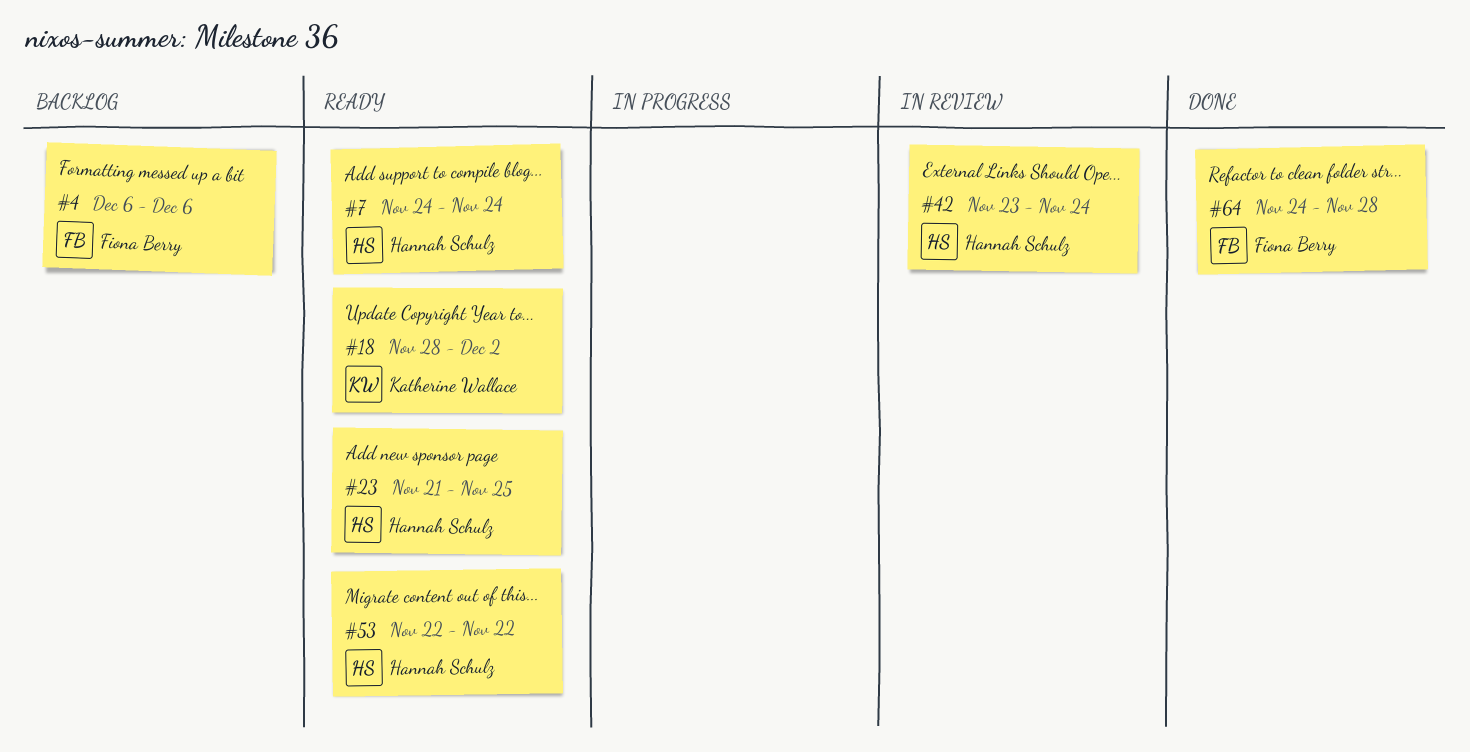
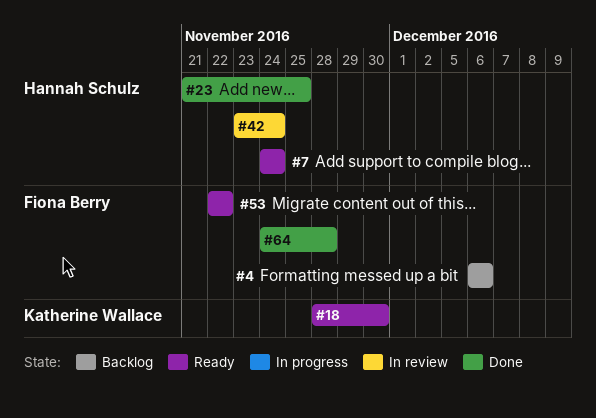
#18, due: Dec 2 -> Nov 30
#23, status: Ready -> Done
#53, owner: Hannah Schulz -> Fiona Berry

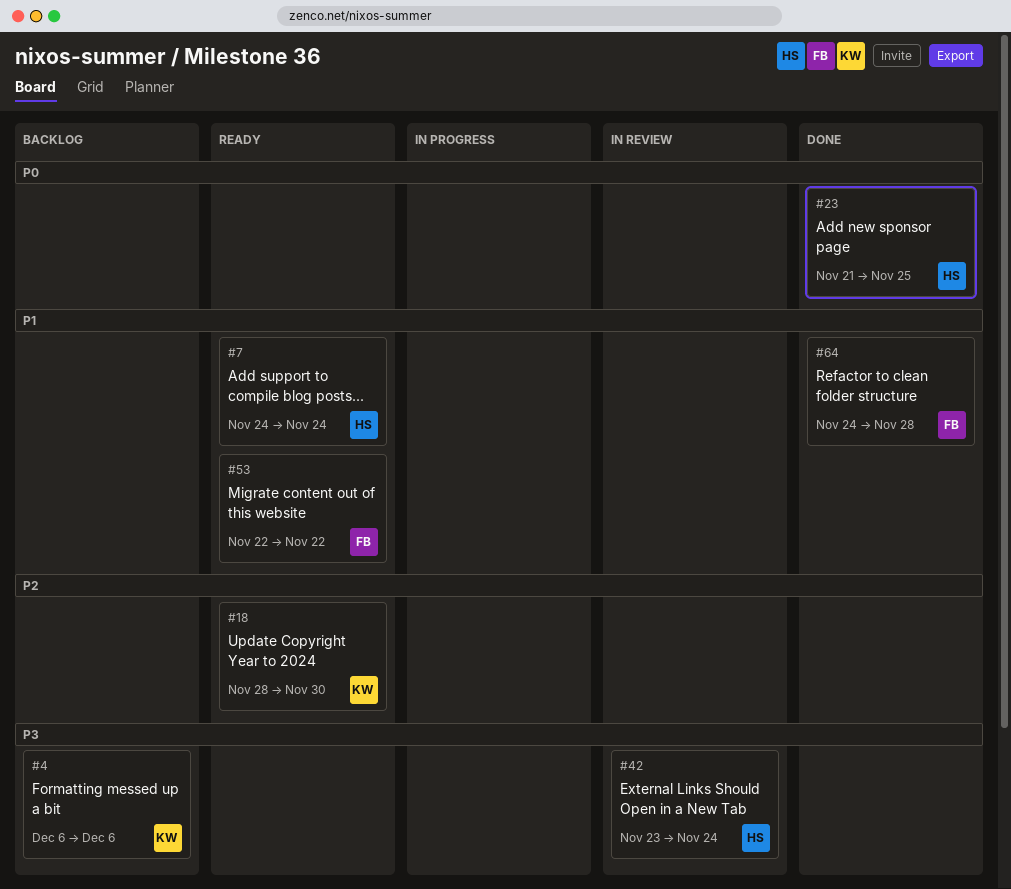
#4, owner: Fiona Berry -> Katherine Wallace

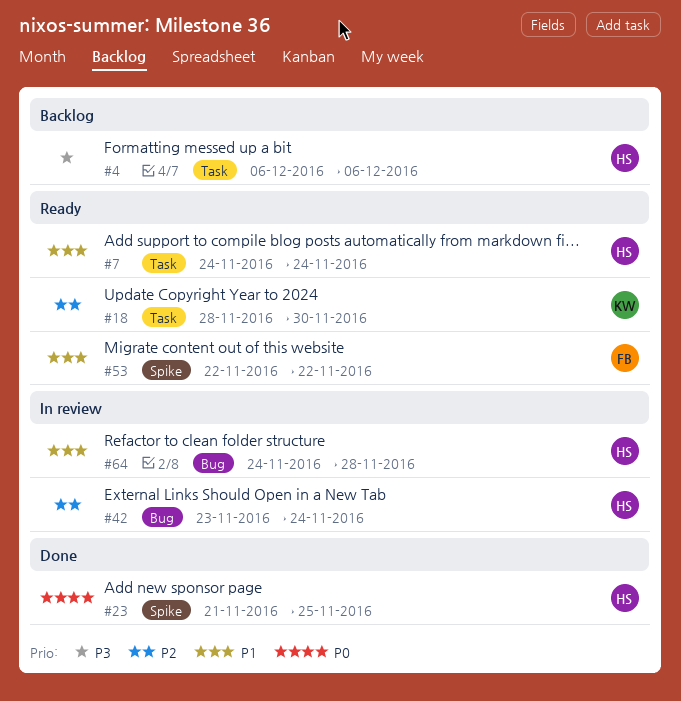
#4, owner: KW -> HS
#42, priority: P3 -> P2
#64, status: Done -> In review
#64, owner: FB -> HS

